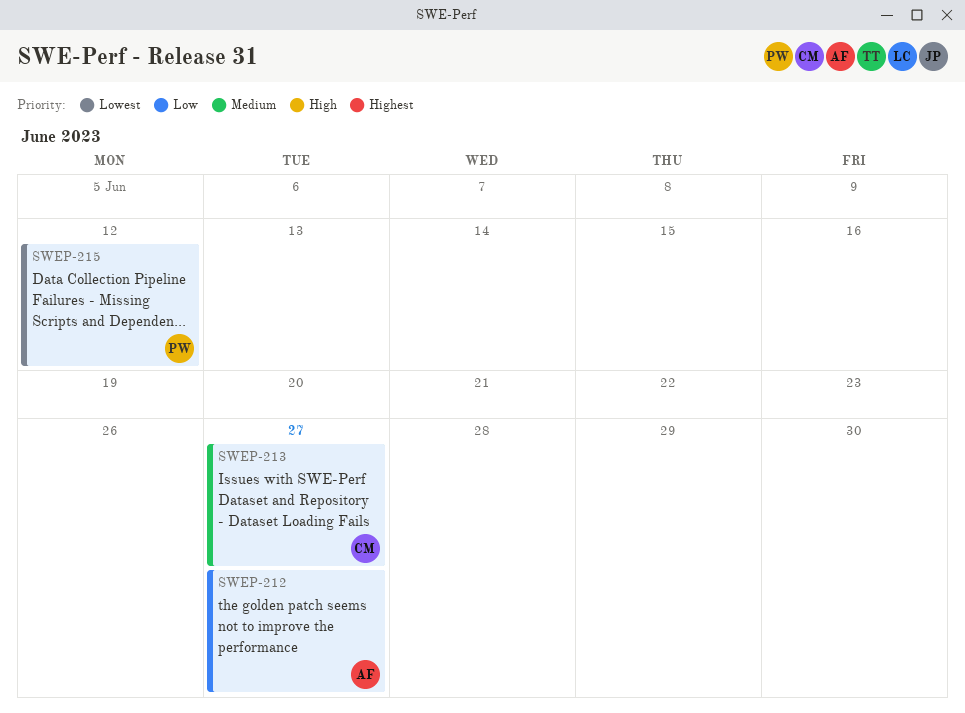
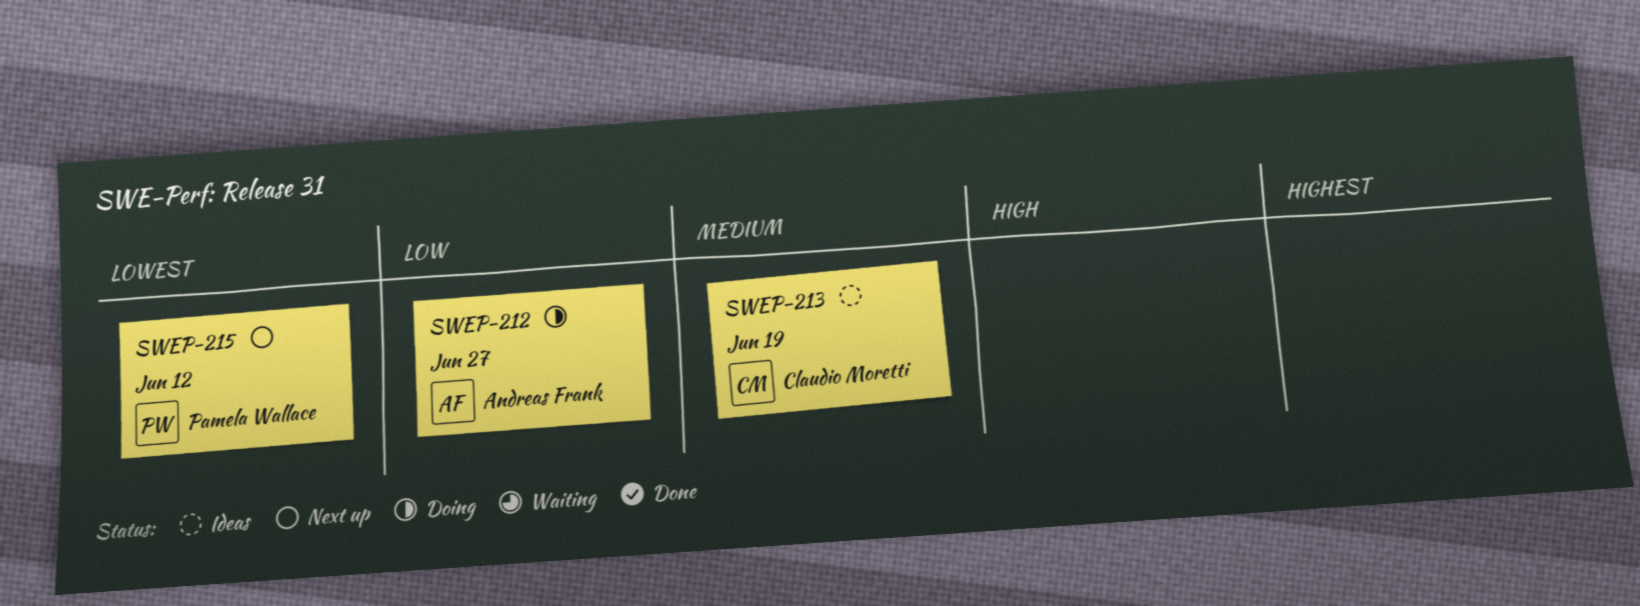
SWEP-213, due: Jun 27 -> Jun 19

